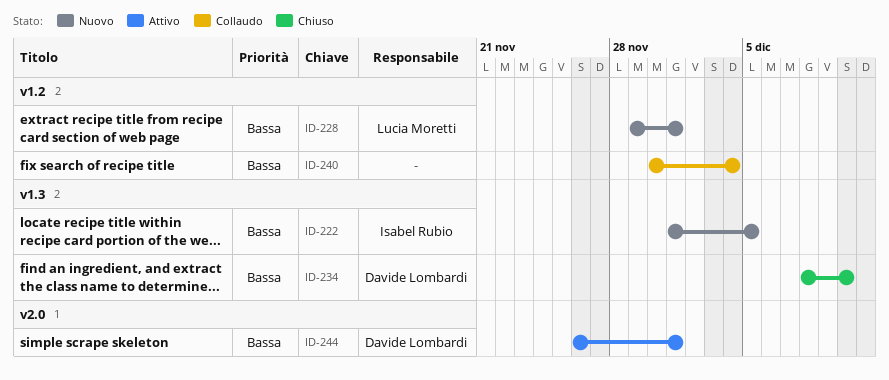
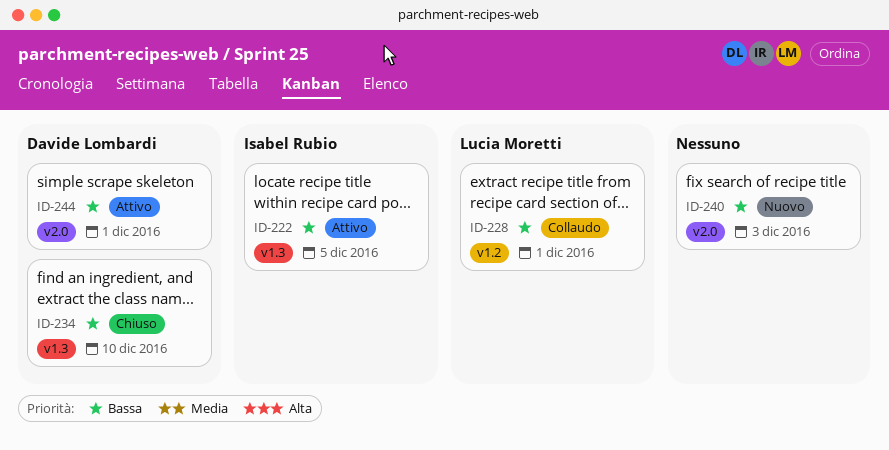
ID-222, status: Nuovo -> Attivo
ID-228, status: Nuovo -> Collaudo
ID-240, status: Collaudo -> Nuovo
ID-240, label: v1.2 -> v2.0
ID-240, due: Dec 4 -> Dec 3

